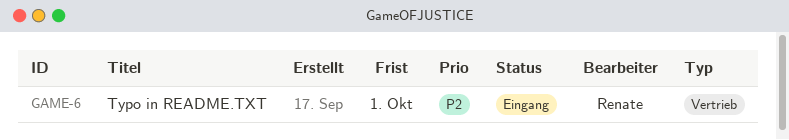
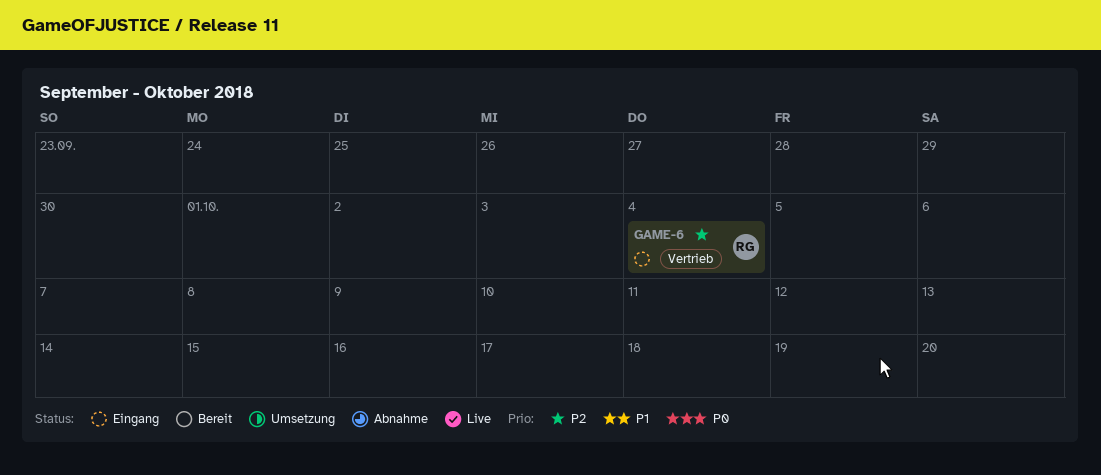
GAME-6, due: Oct 1 -> Oct 4

